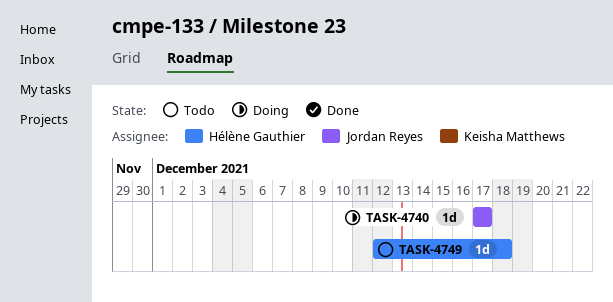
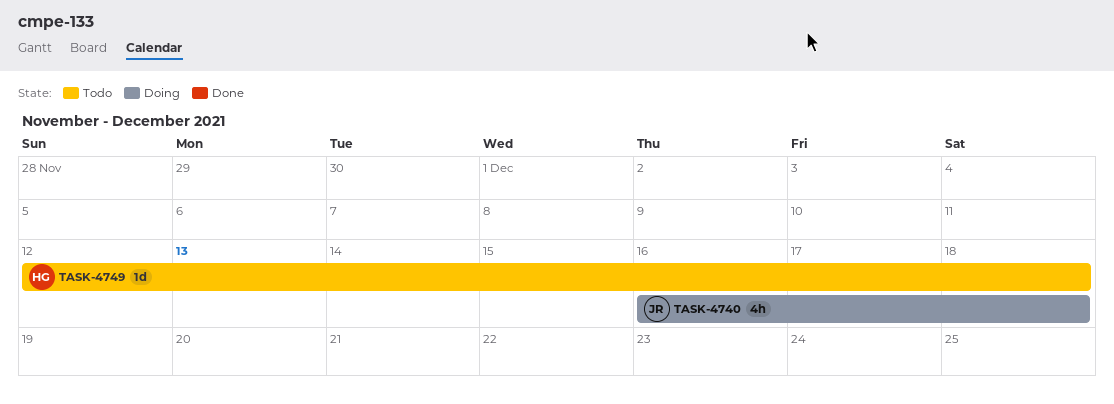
TASK-4740, estimate: 1d -> 4h
TASK-4740, start: Dec 17 -> Dec 16
TASK-4740, due: Dec 17 -> Dec 18

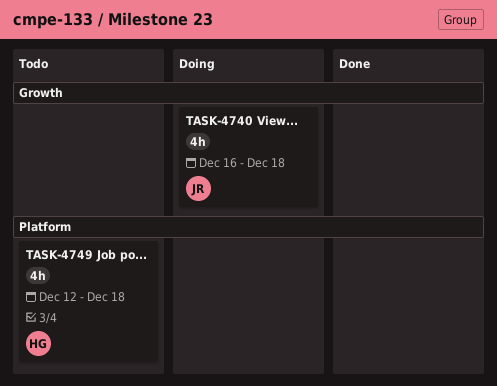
TASK-4749, estimate: 1d -> 4h

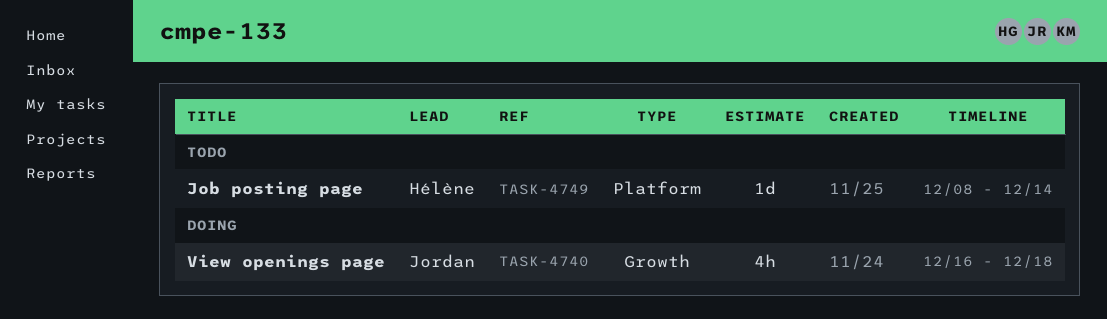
TASK-4749, estimate: 4h -> 1d
TASK-4749, start: Dec 12 -> Dec 8
TASK-4749, due: Dec 18 -> Dec 14

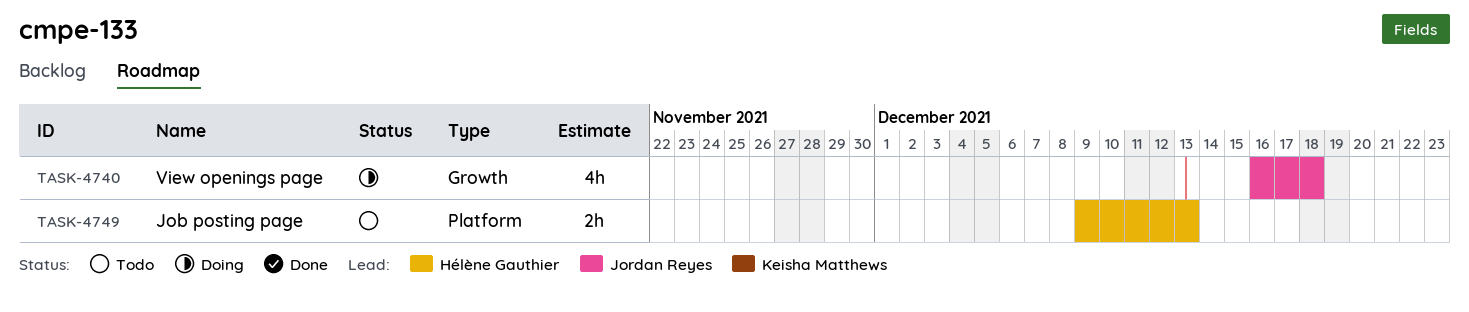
TASK-4749, estimate: 1d -> 2h
TASK-4749, start: Dec 8 -> Dec 9
TASK-4749, due: Dec 14 -> Dec 13

